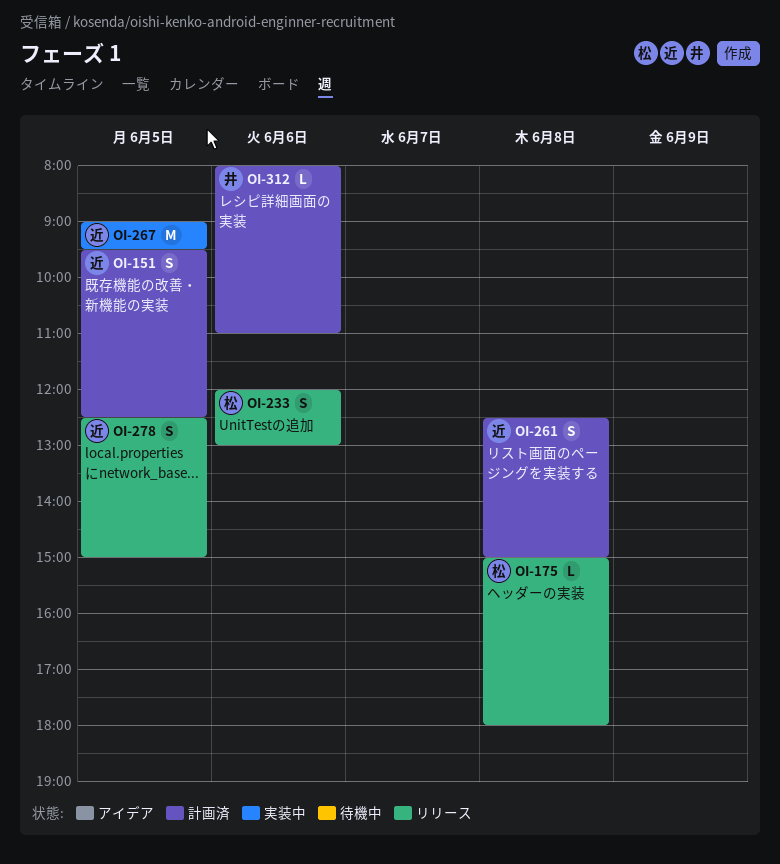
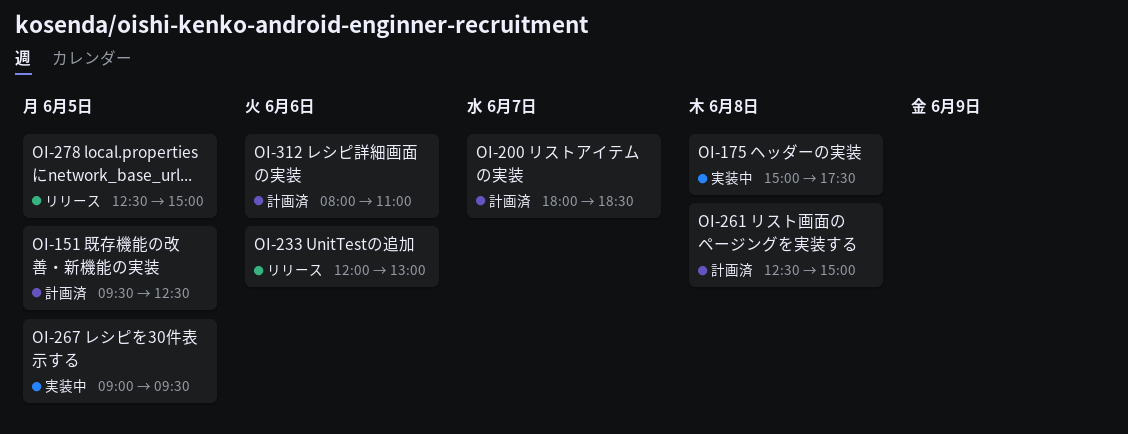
OI-175, status: リリース -> 実装中
OI-175, ends: 18:00 -> 17:30
OI-200: none -> present

